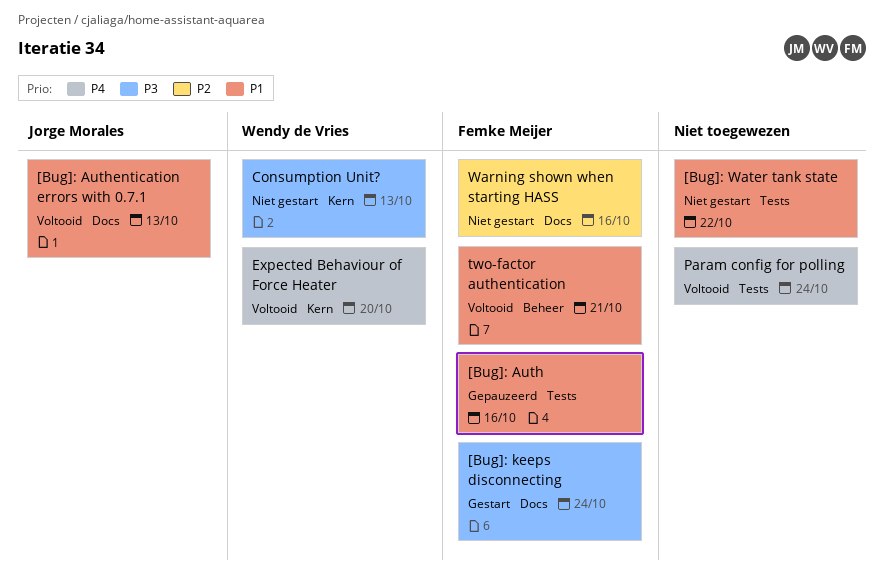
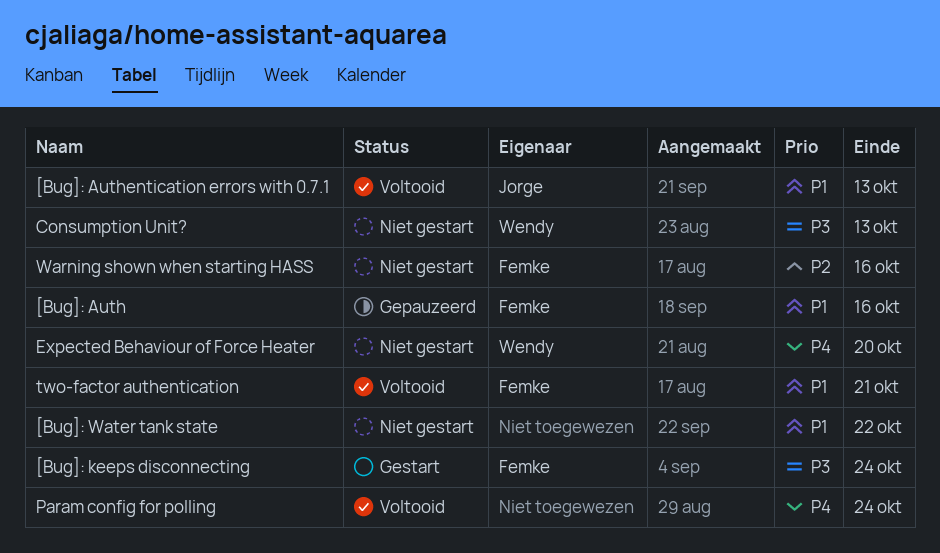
Expected Behaviour of Force Heater, status: Voltooid -> Niet gestart

